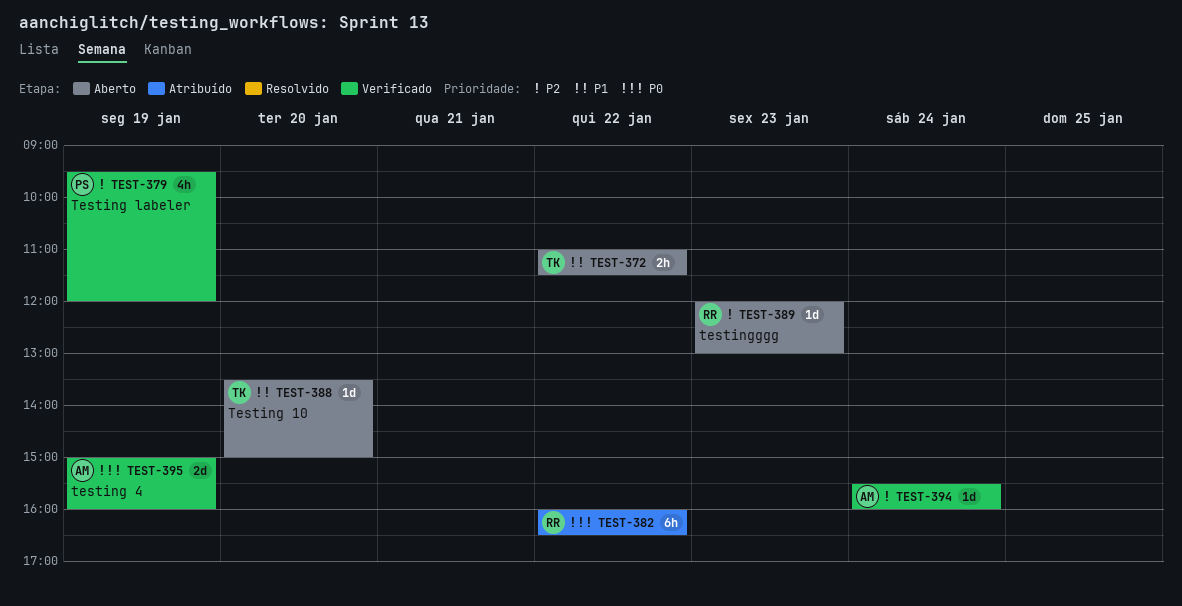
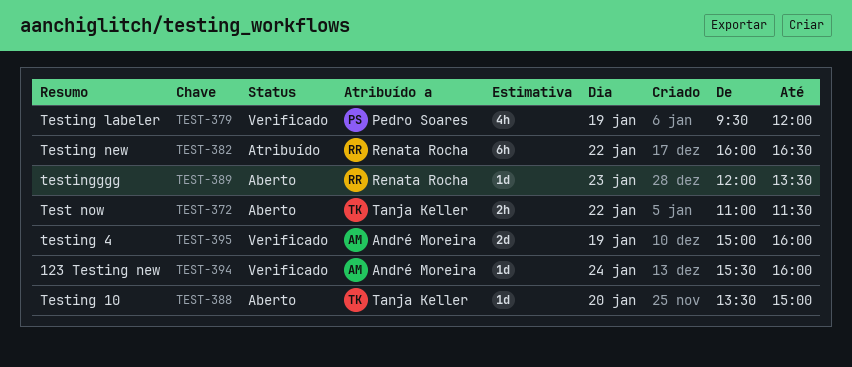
TEST-389, ends: 13:00 -> 13:30

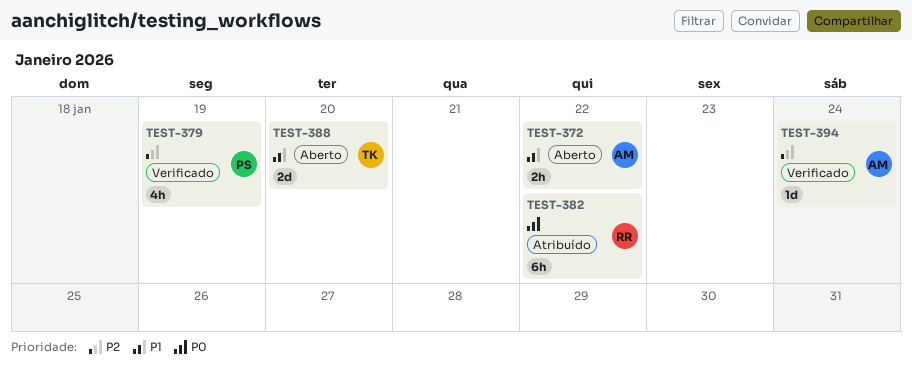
TEST-372, owner: Tanja Keller -> André Moreira
TEST-388, estimate: 1d -> 2d
TEST-389: present -> none
TEST-395: present -> none

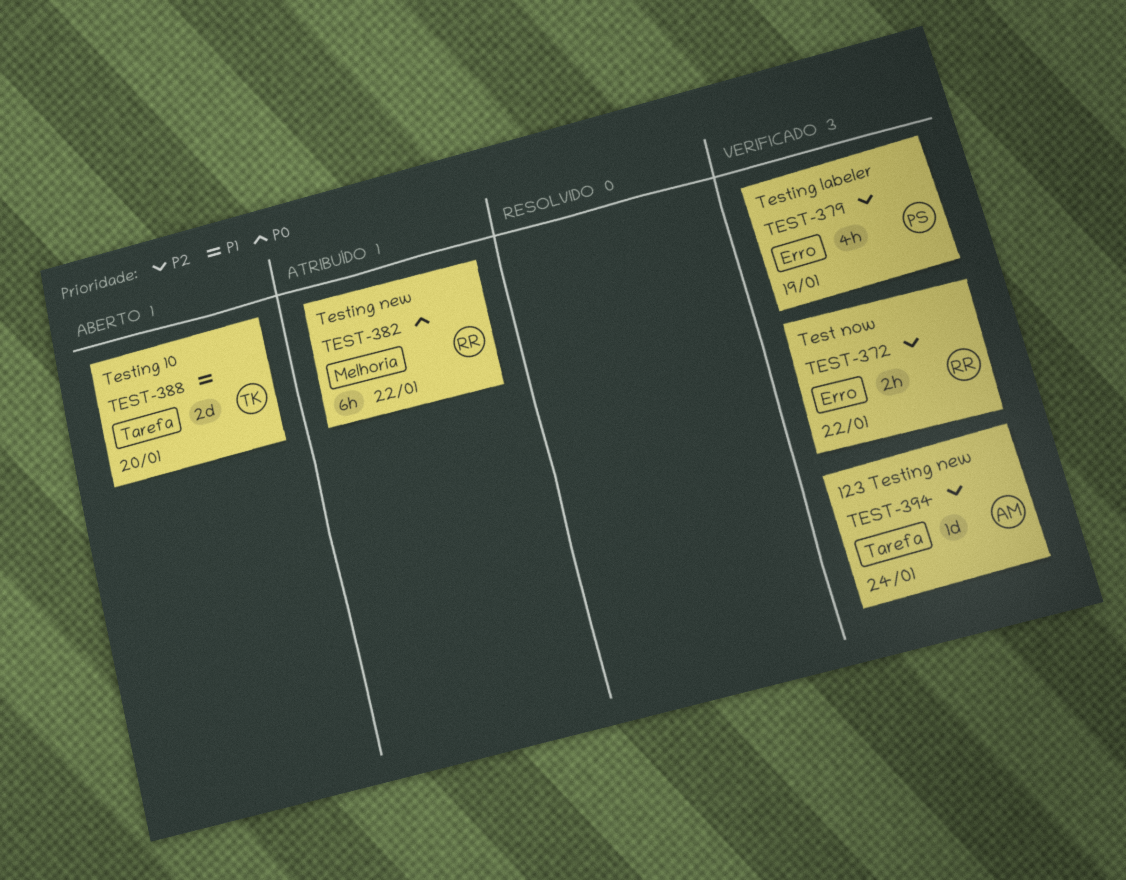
TEST-372, status: Aberto -> Verificado
TEST-372, owner: AM -> RR
TEST-372, priority: P1 -> P2

